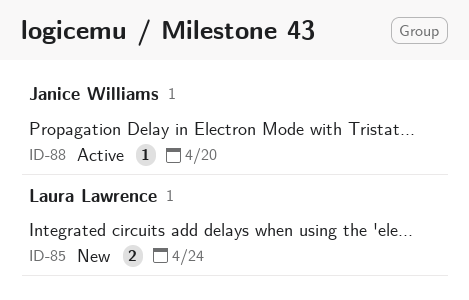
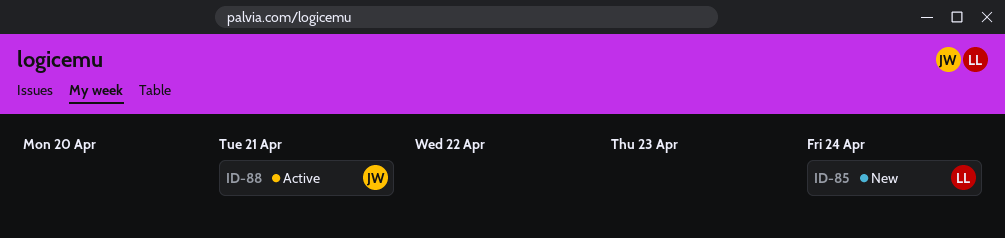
ID-88, due: Apr 20 -> Apr 21

